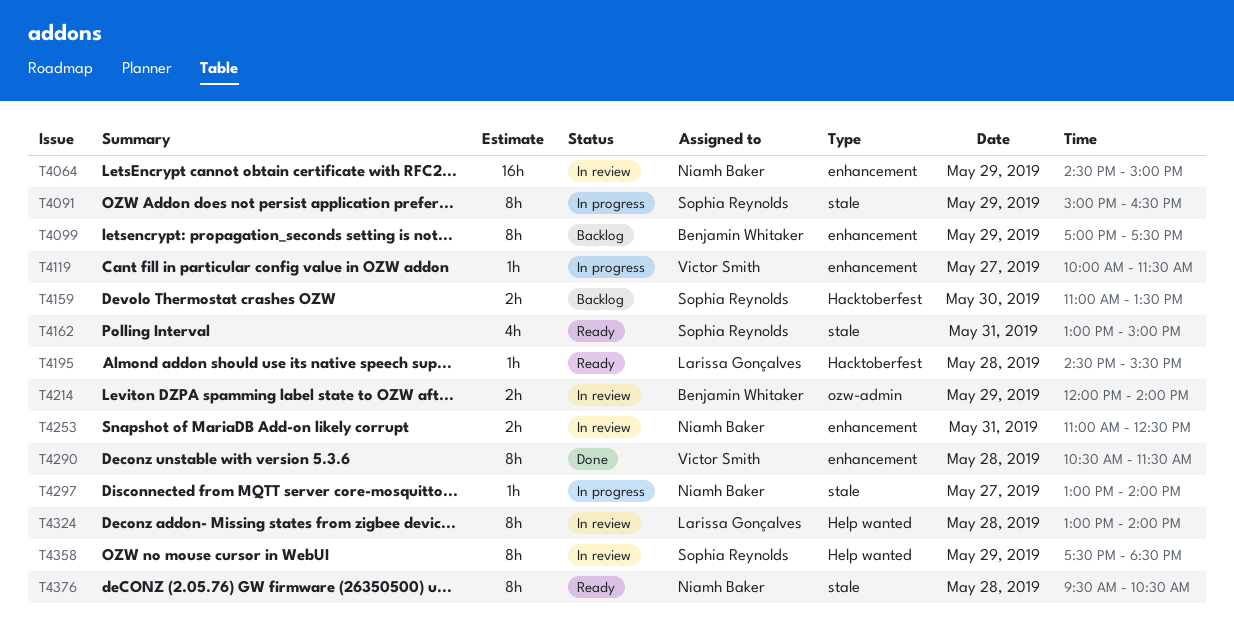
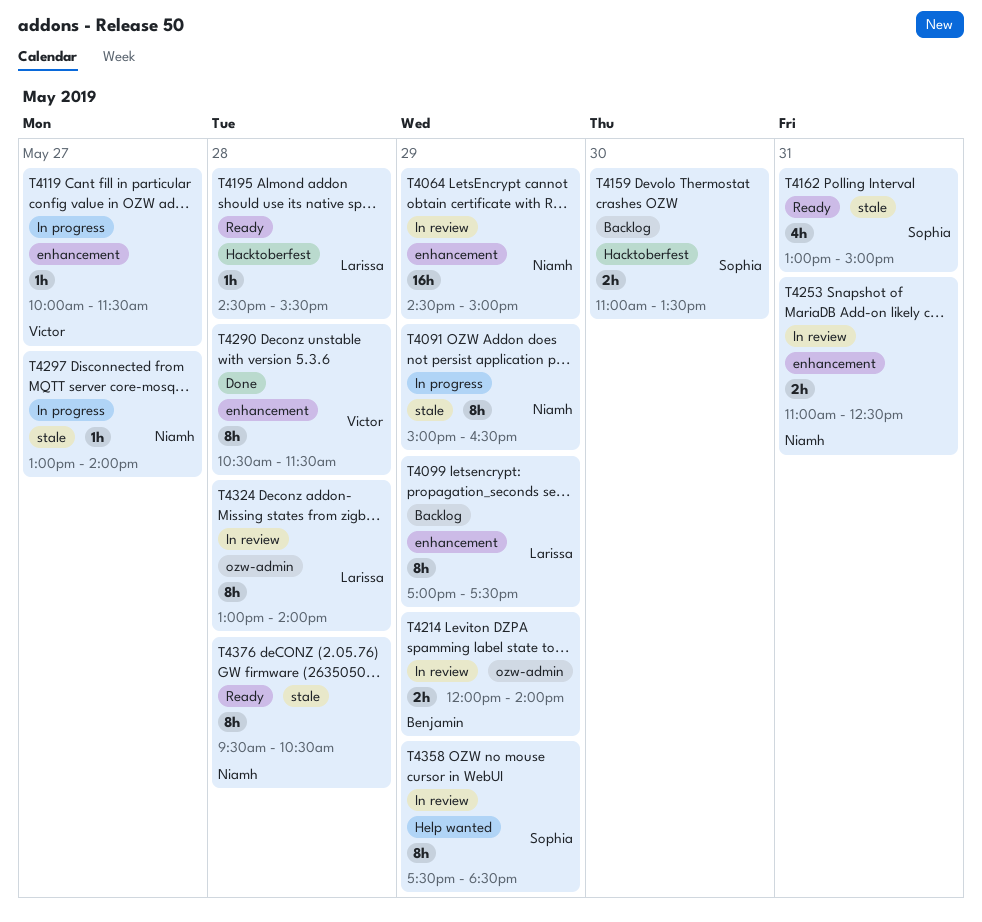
T4091, owner: Sophia Reynolds -> Niamh Baker
T4099, owner: Benjamin Whitaker -> Larissa Gonçalves
T4324, label: Help wanted -> ozw-admin

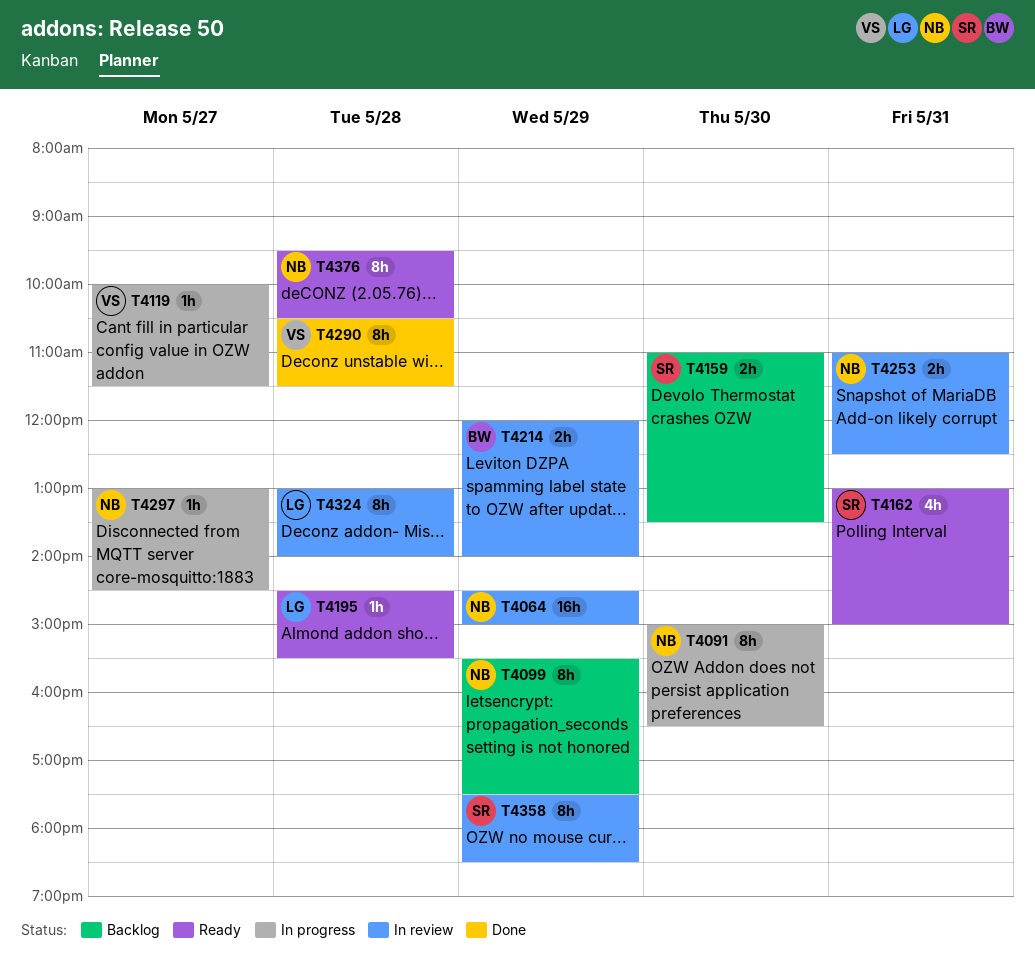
T4091, day: May 29 -> May 30
T4099, owner: Larissa -> Niamh
T4099, begins: 17:00 -> 15:30
T4297, ends: 14:00 -> 14:30

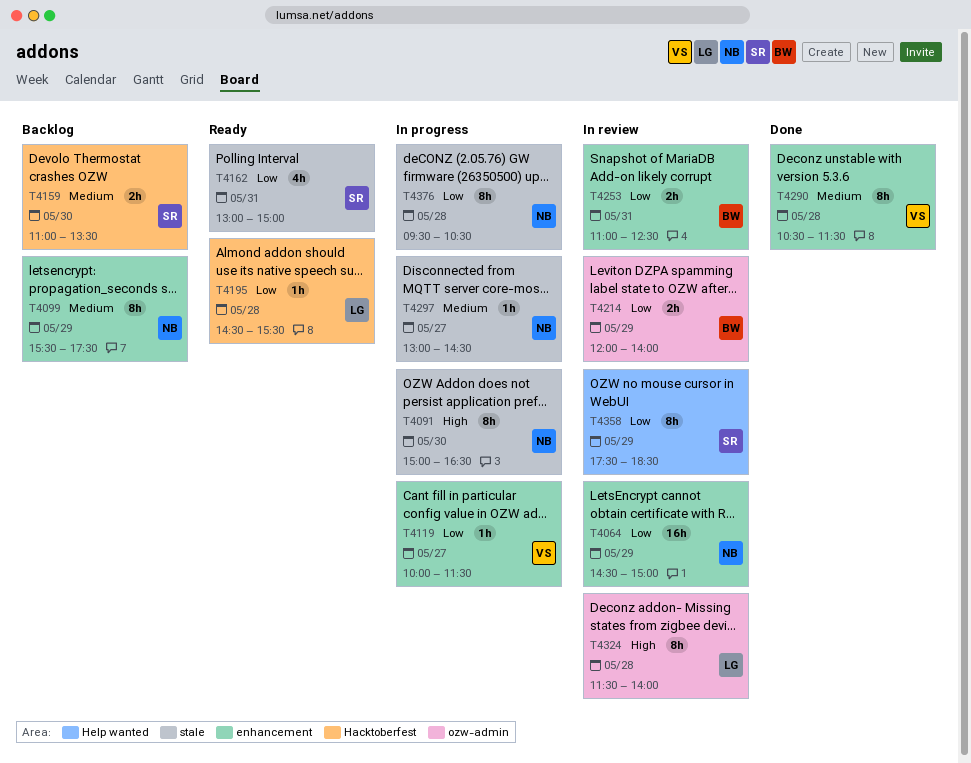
T4253, owner: NB -> BW
T4324, begins: 13:00 -> 11:30
T4376, status: Ready -> In progress

